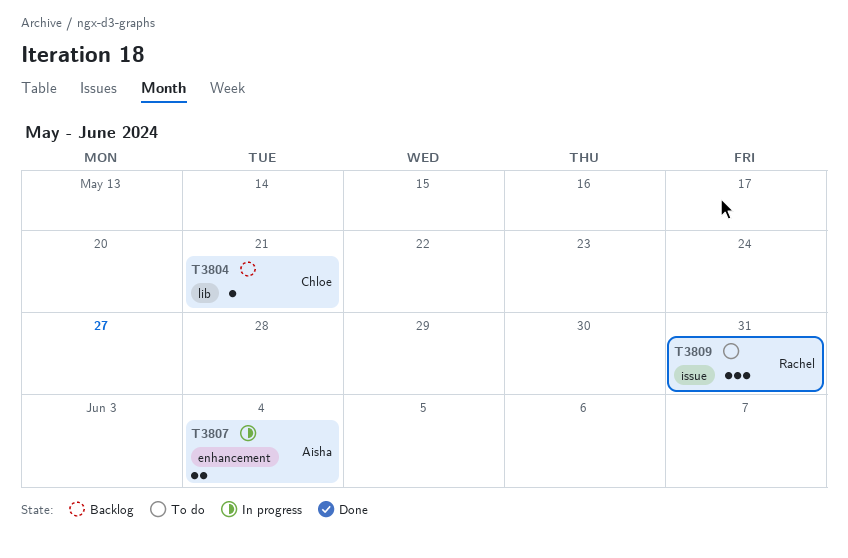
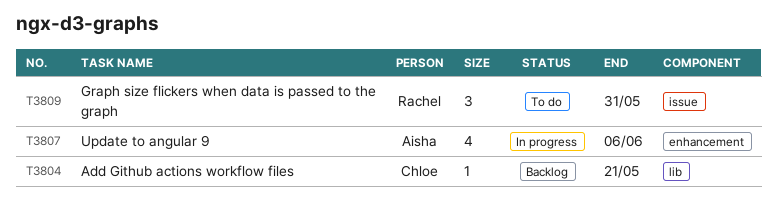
T3807, estimate: 2 -> 4
T3807, due: Jun 4 -> Jun 6

